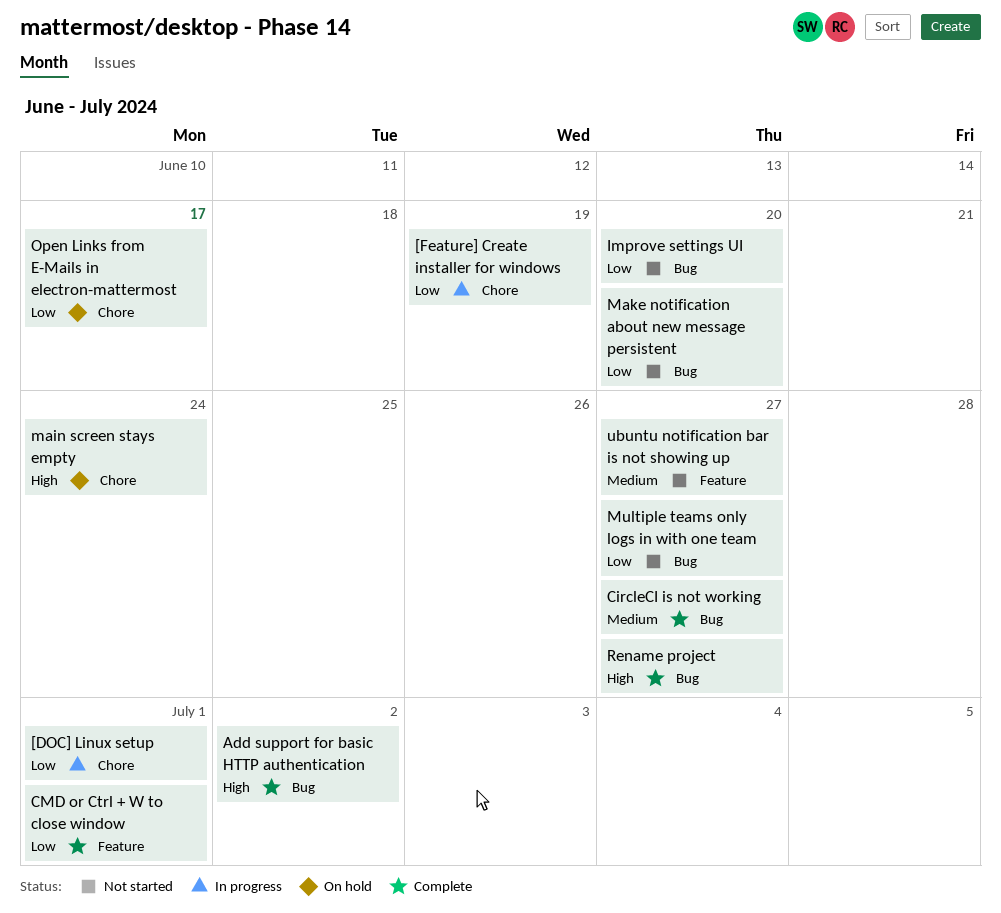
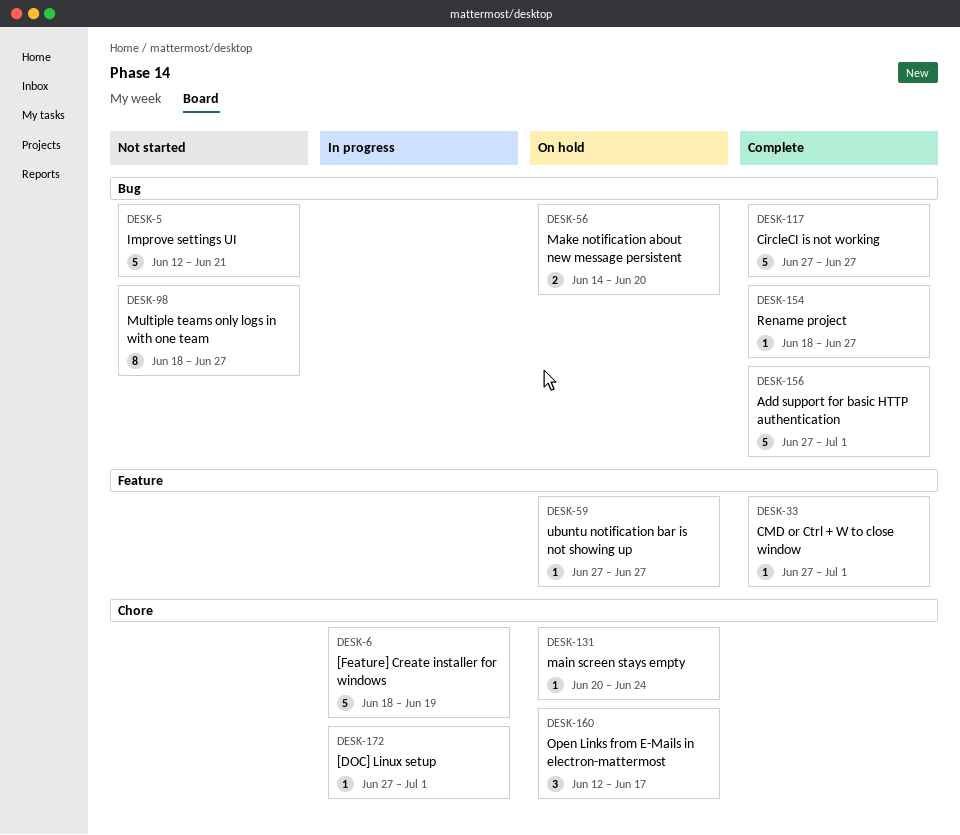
Add support for basic HTTP authentication, due: Jul 2 -> Jul 1
Improve settings UI, due: Jun 20 -> Jun 21
Make notification about new message persistent, status: Not started -> On hold
ubuntu notification bar is not showing up, status: Not started -> On hold

